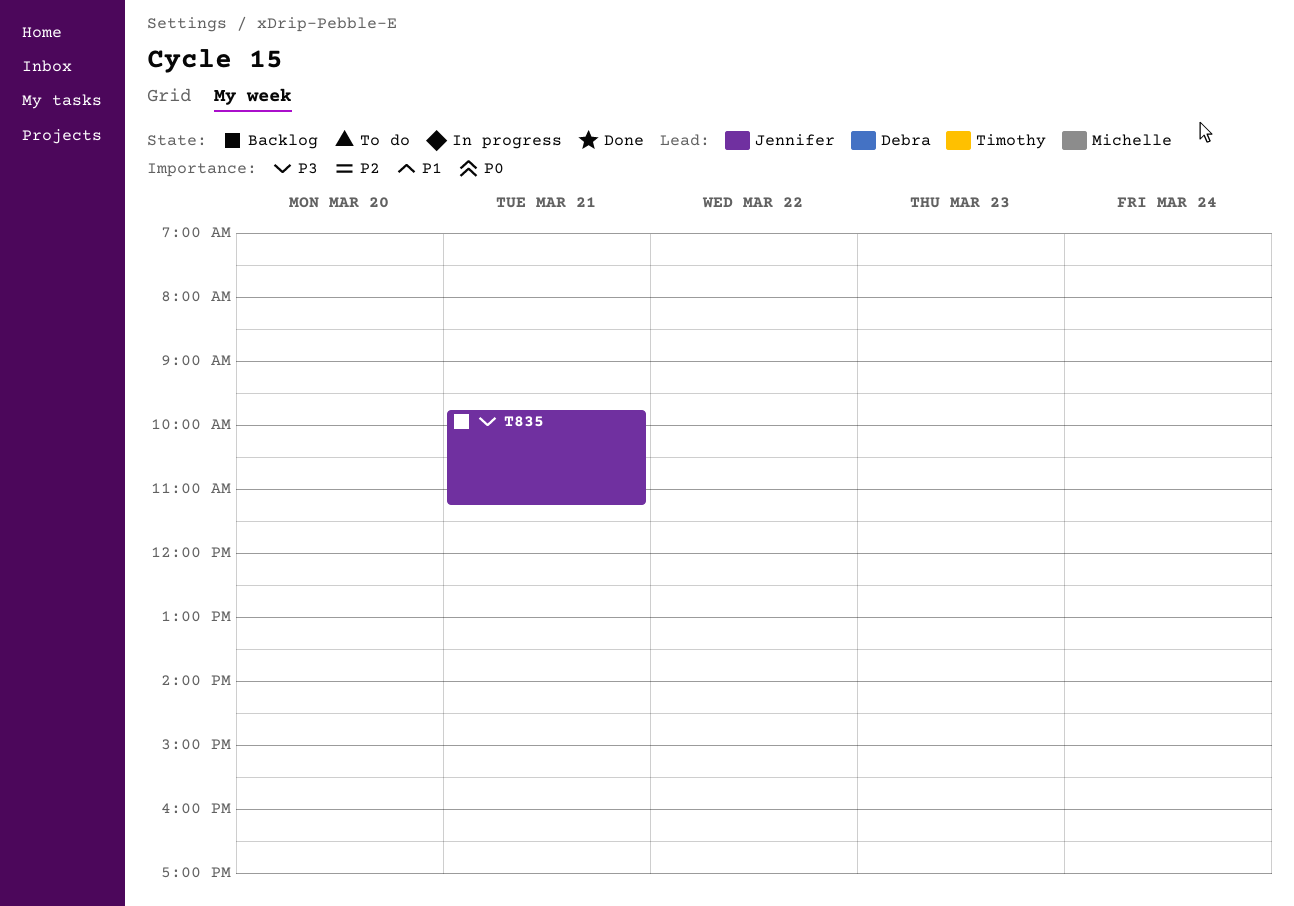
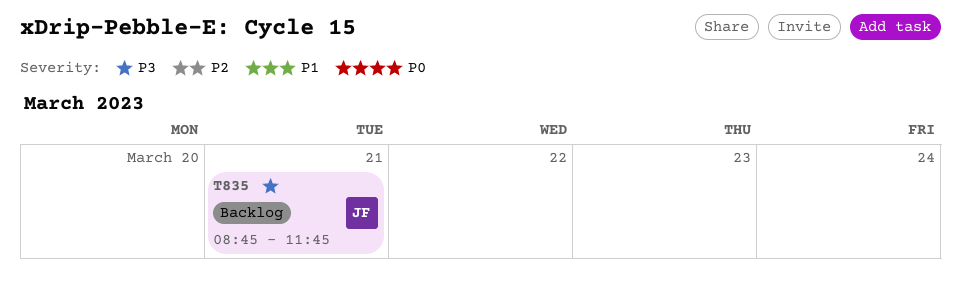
T835, begins: 09:45 -> 08:45
T835, ends: 11:15 -> 11:45

